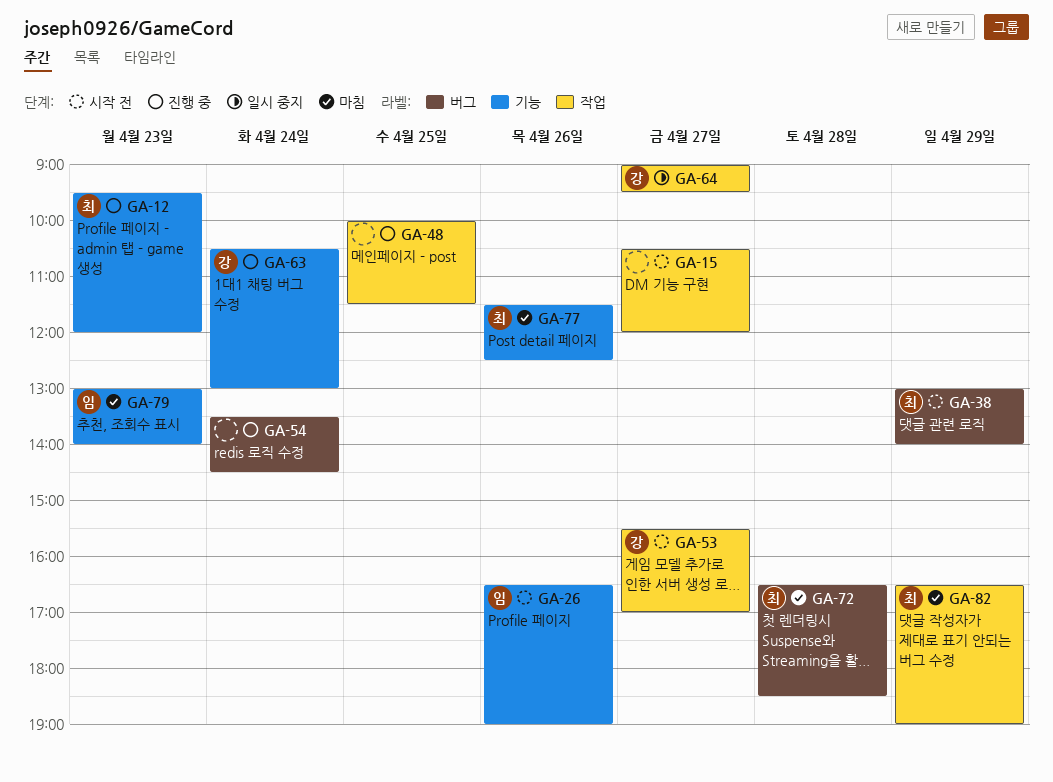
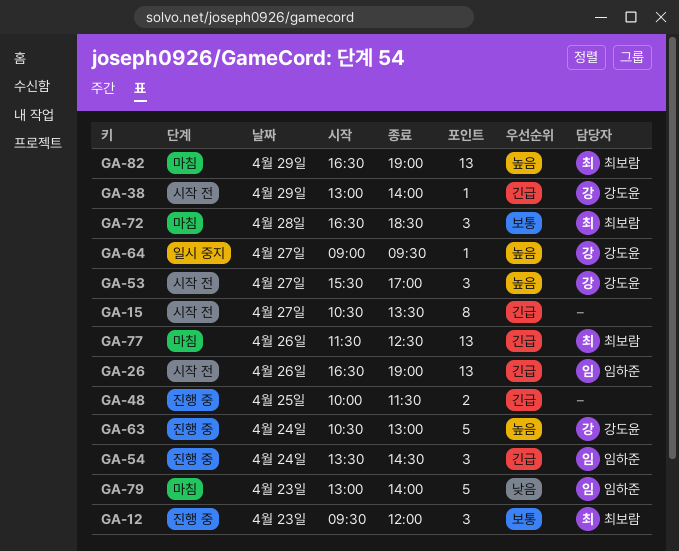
GA-15, ends: 12:00 -> 13:30
GA-38, owner: 최보람 -> 강도윤
GA-54, owner: none -> 임하준

